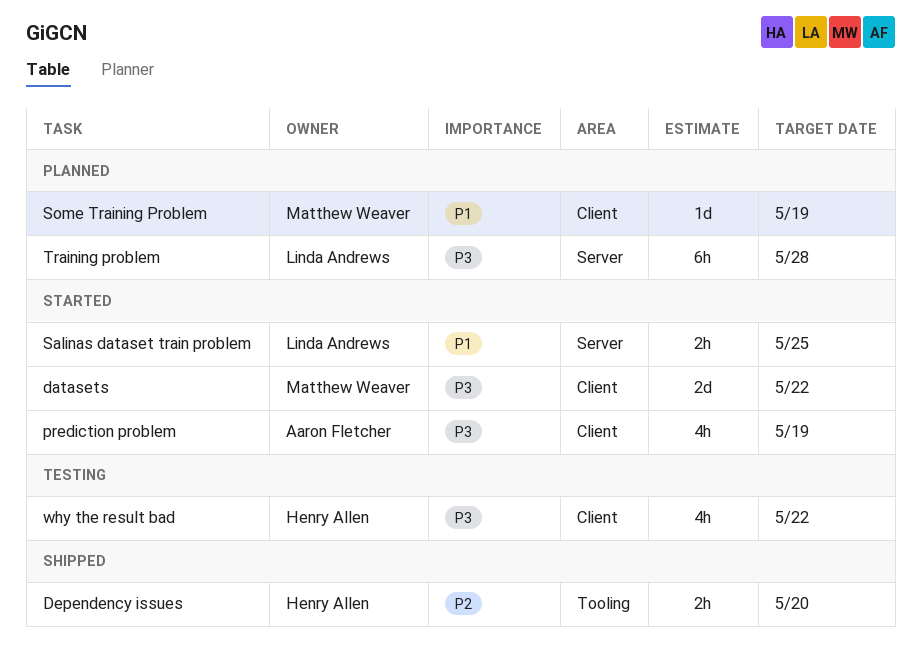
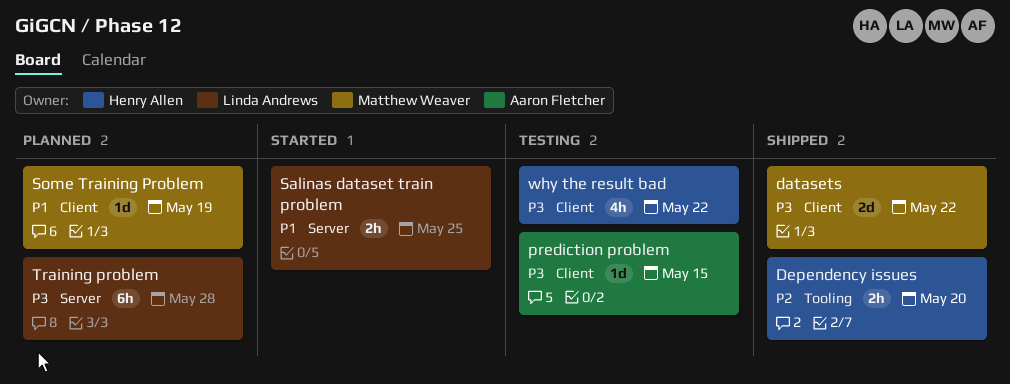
datasets, status: Started -> Shipped
prediction problem, status: Started -> Testing
prediction problem, estimate: 4h -> 1d
prediction problem, due: May 19 -> May 15

